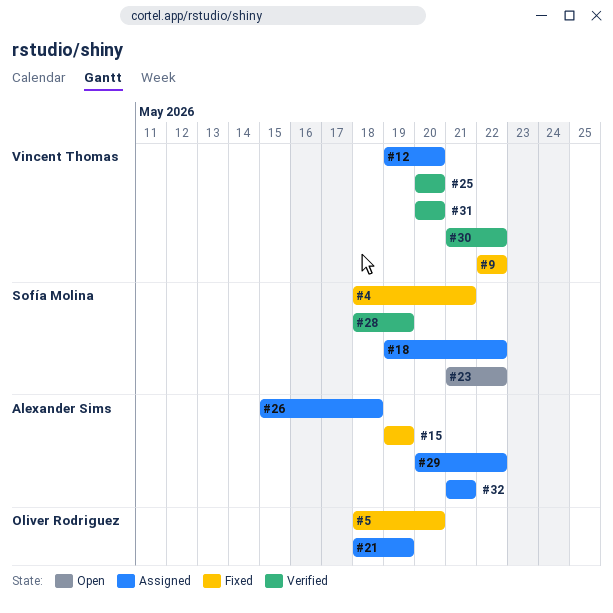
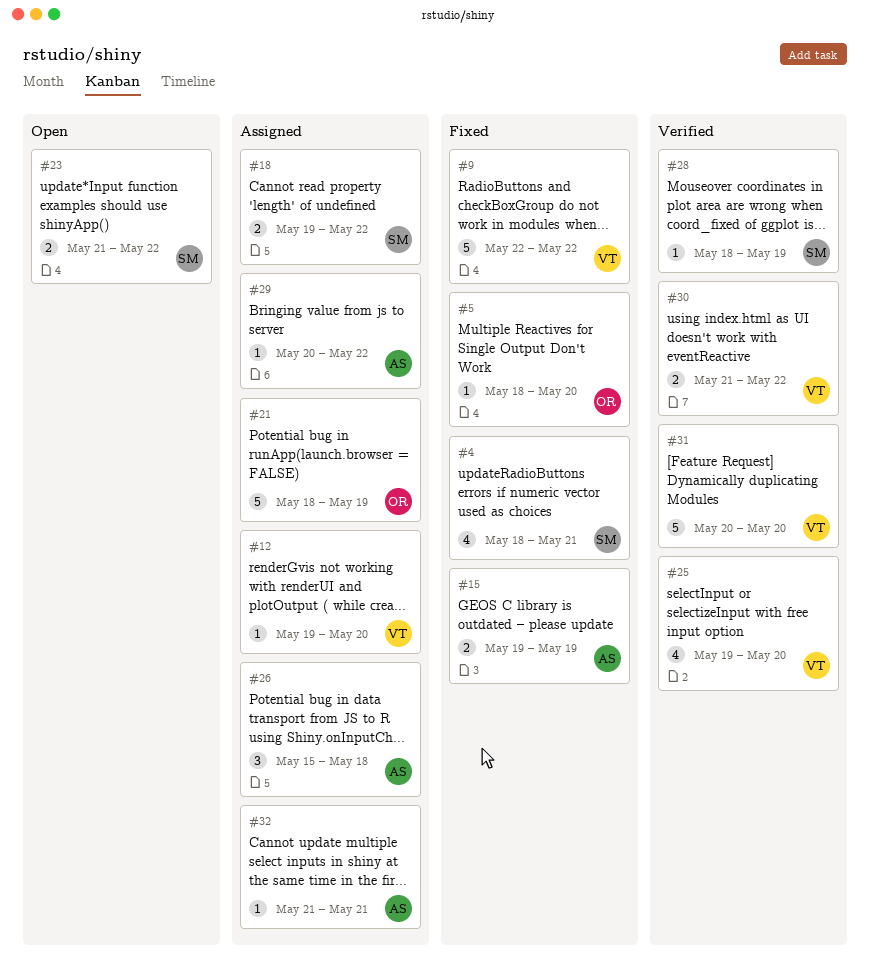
#25, start: May 20 -> May 19

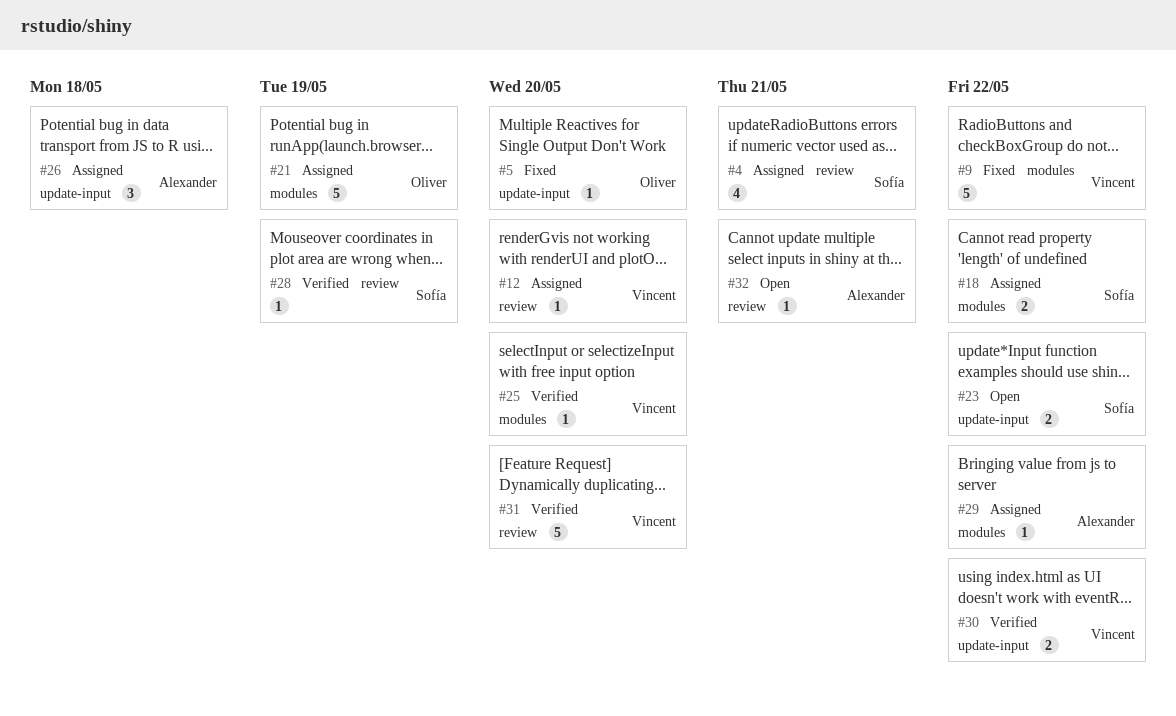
#4, status: Fixed -> Assigned
#15: present -> none
#25, estimate: 4 -> 1
#32, status: Assigned -> Open

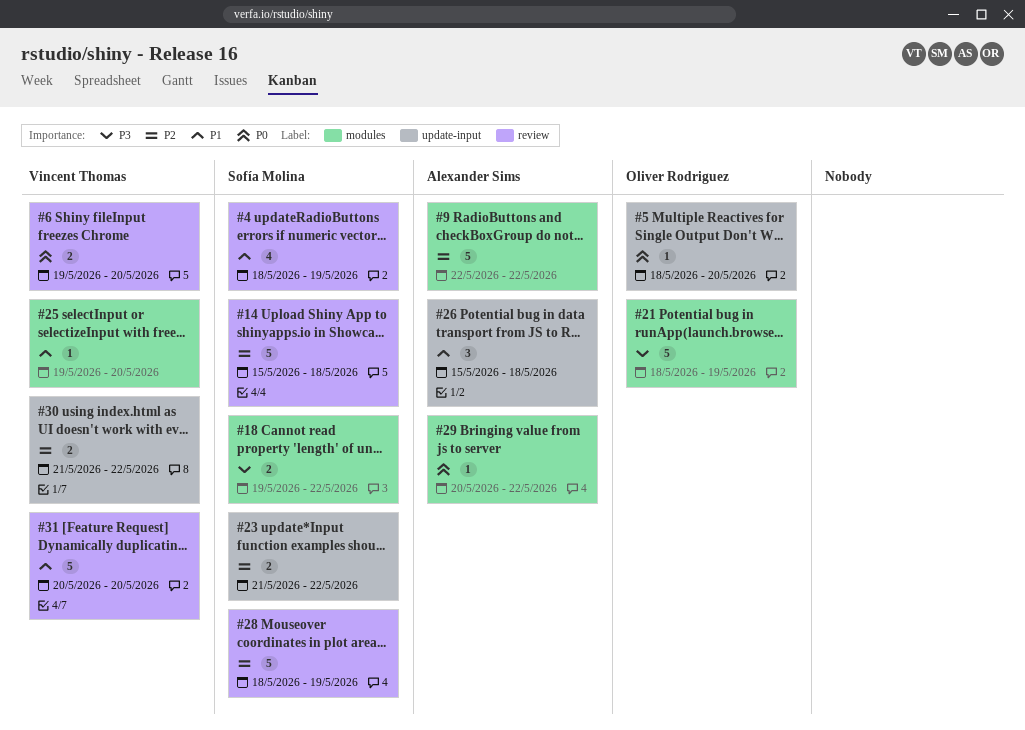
#4, due: May 21 -> May 19
#6: none -> present
#9, owner: Vincent Thomas -> Alexander Sims
#12: present -> none
#14: none -> present
#28, estimate: 1 -> 5
#32: present -> none

